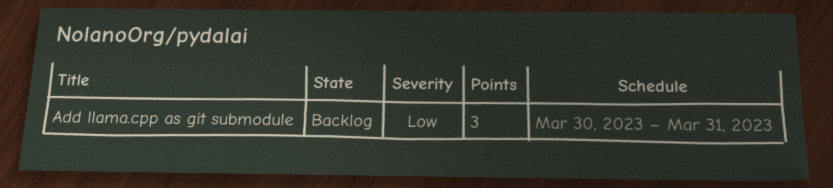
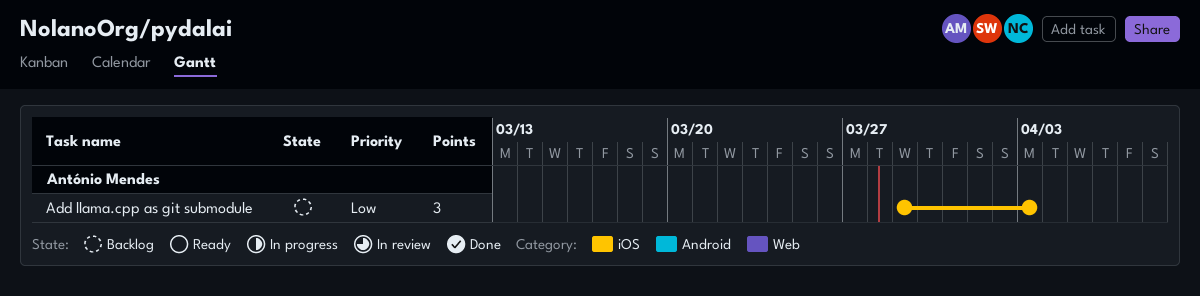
Add llama.cpp as git submodule, start: Mar 30 -> Mar 29
Add llama.cpp as git submodule, due: Mar 31 -> Apr 3

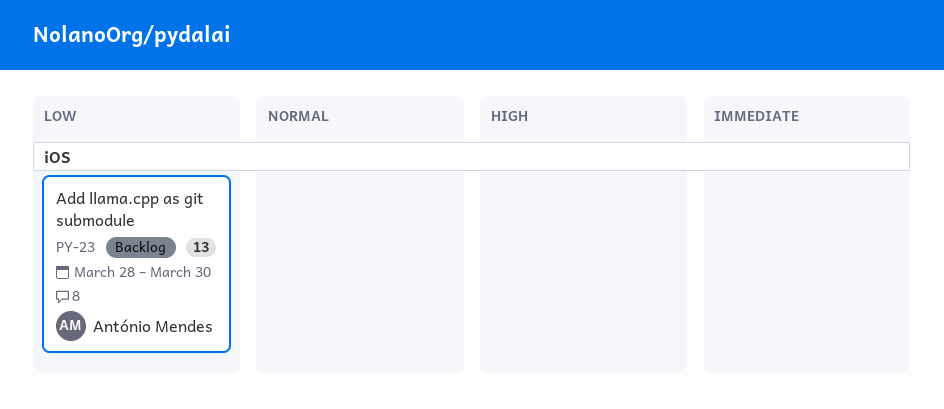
Add llama.cpp as git submodule, estimate: 3 -> 13
Add llama.cpp as git submodule, start: Mar 29 -> Mar 28
Add llama.cpp as git submodule, due: Apr 3 -> Mar 30

